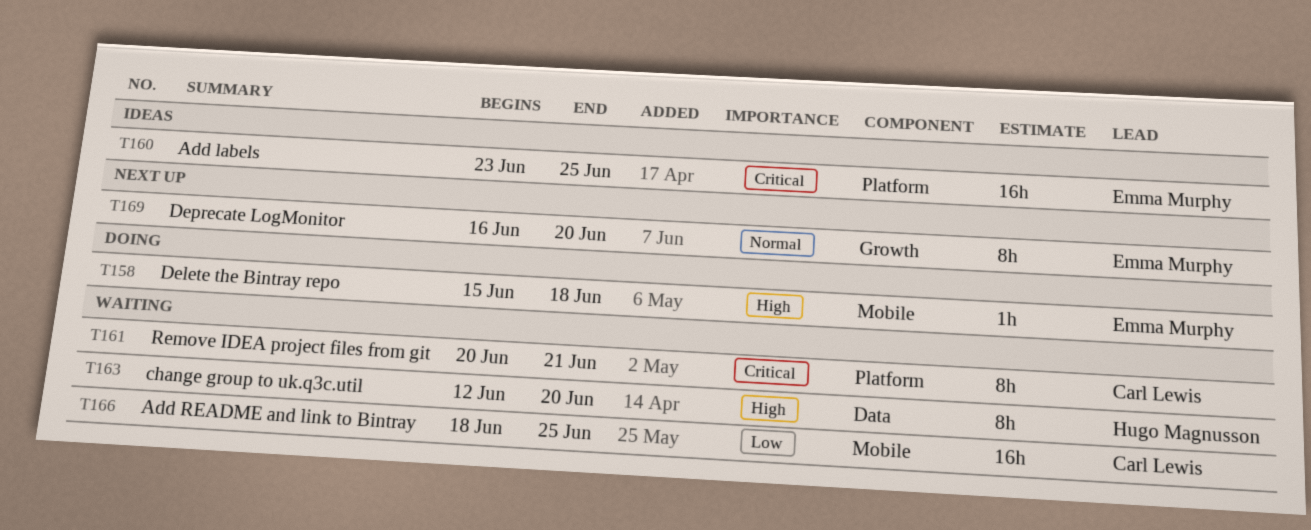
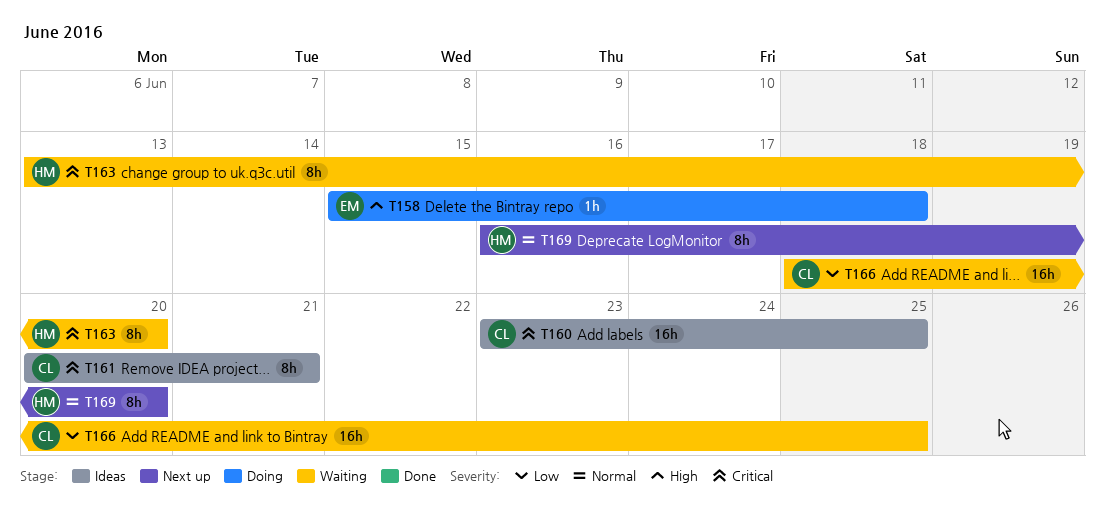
T160, owner: Emma Murphy -> Carl Lewis
T161, status: Waiting -> Ideas
T163, priority: High -> Critical
T163, start: Jun 12 -> Jun 13
T169, owner: Emma Murphy -> Hugo Magnusson

